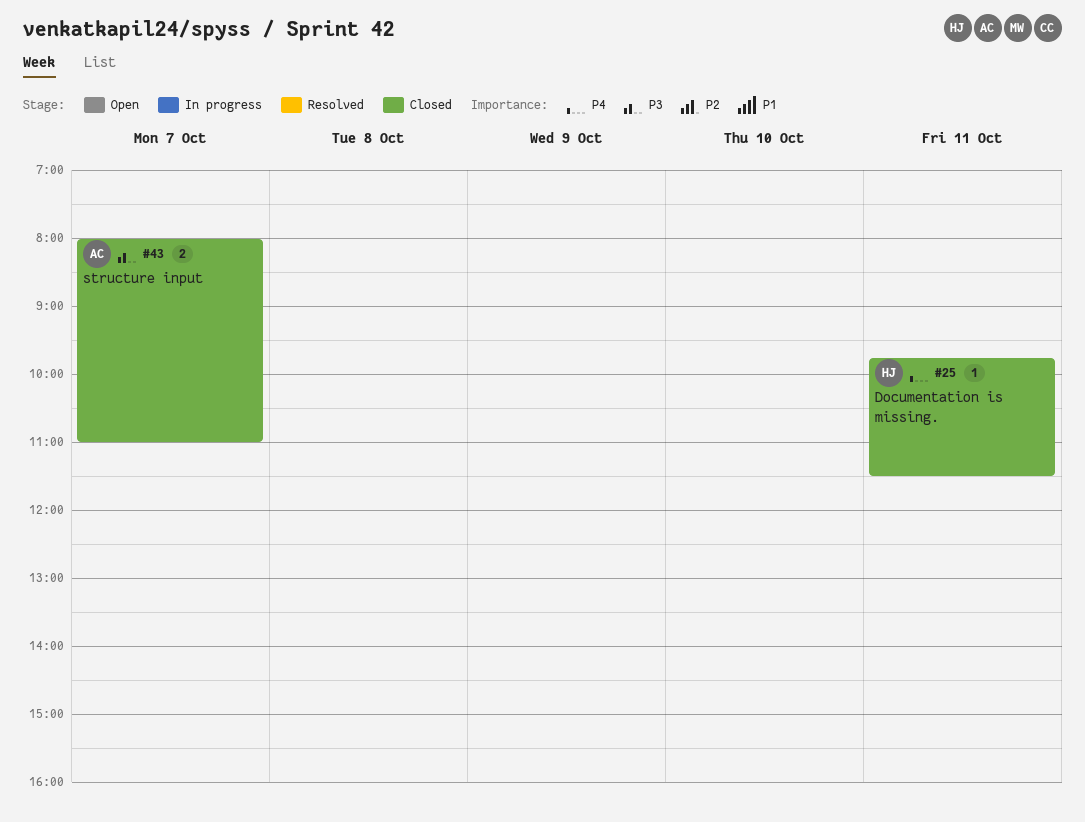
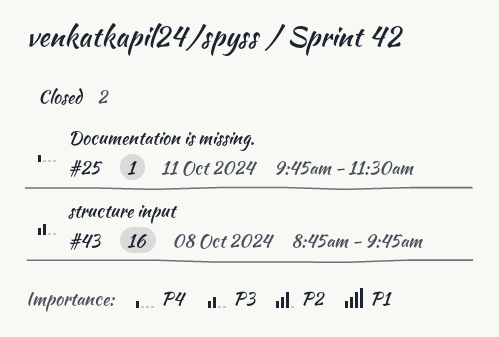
#43, estimate: 2 -> 16
#43, day: Oct 7 -> Oct 8
#43, begins: 08:00 -> 08:45
#43, ends: 11:00 -> 09:45

